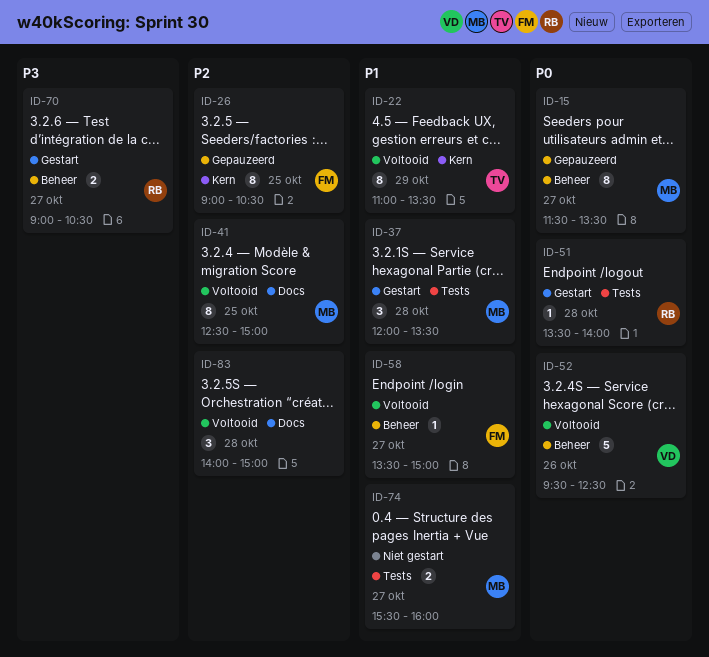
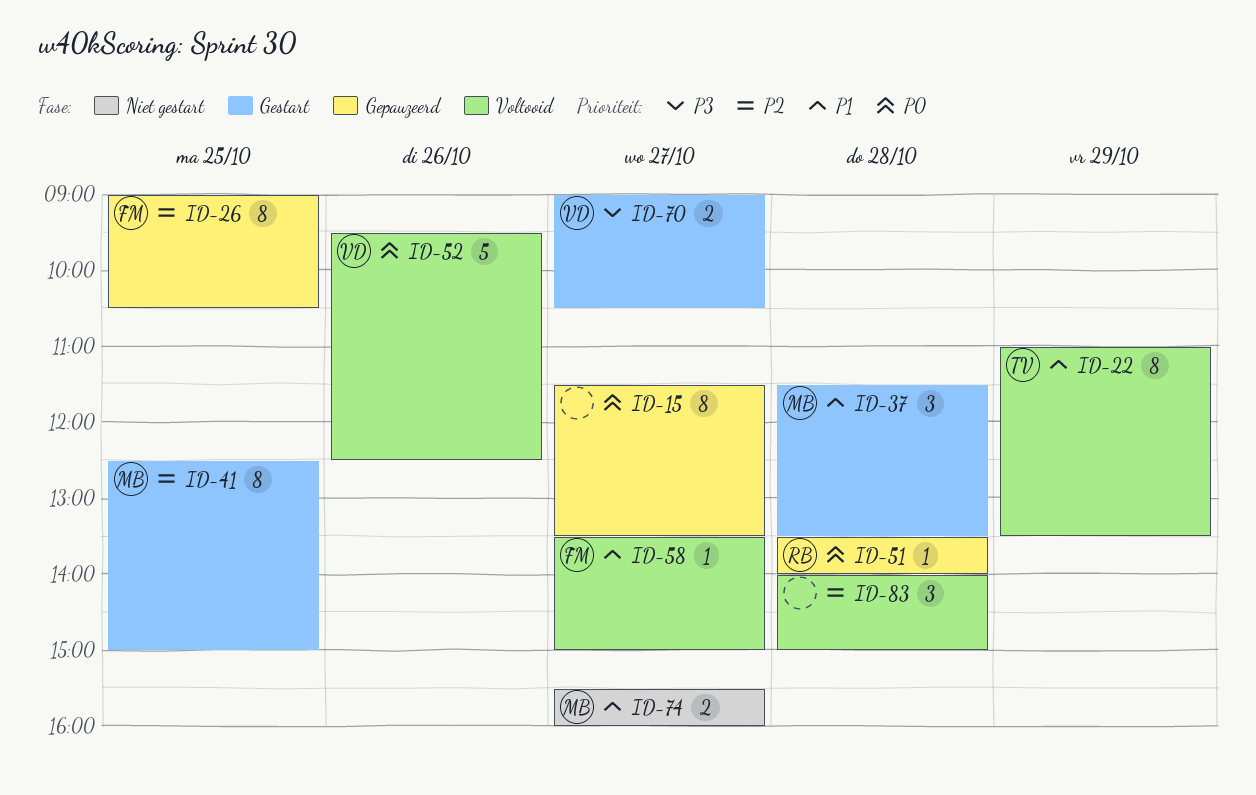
ID-15, owner: MB -> none
ID-37, begins: 12:00 -> 11:30
ID-41, status: Voltooid -> Gestart
ID-51, status: Gestart -> Gepauzeerd
ID-70, owner: RB -> VD

